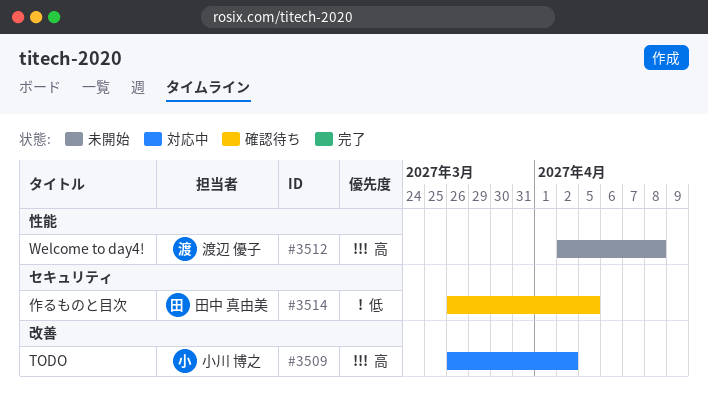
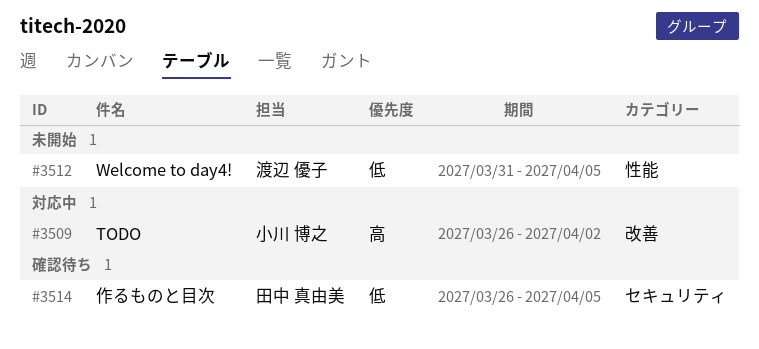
#3512, priority: 高 -> 低
#3512, start: Apr 2 -> Mar 31
#3512, due: Apr 8 -> Apr 5

